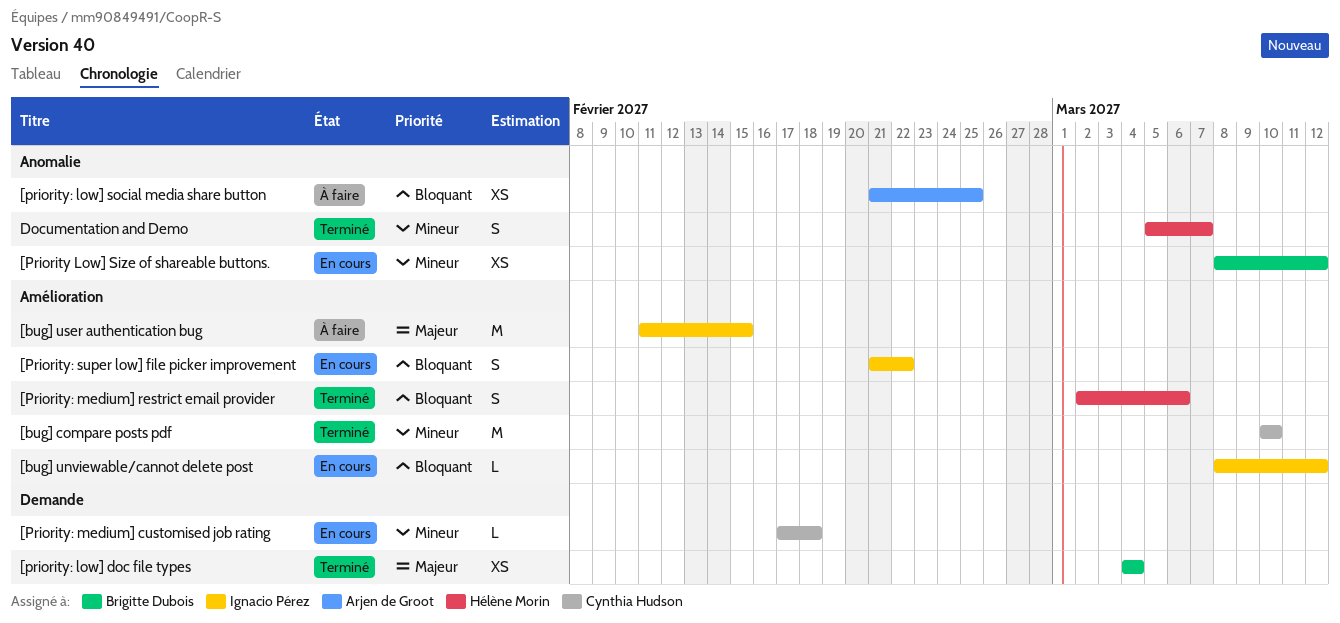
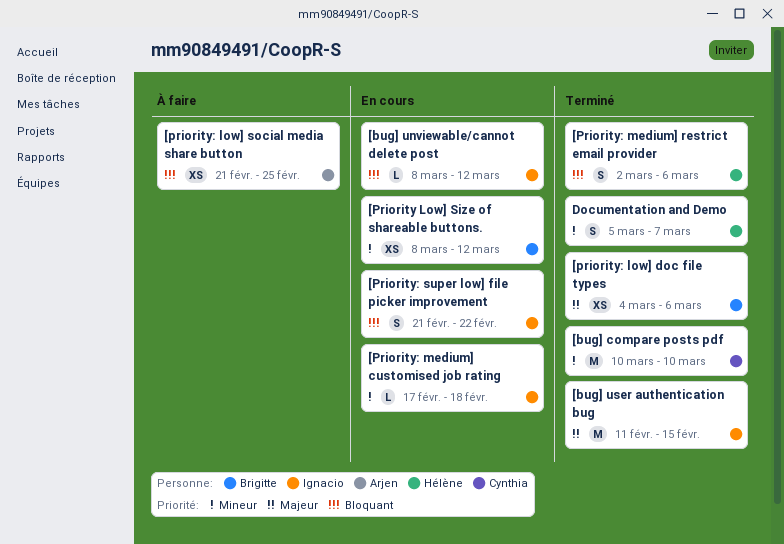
[bug] user authentication bug, status: À faire -> Terminé
[priority: low] doc file types, due: Mar 4 -> Mar 6
[Priority: medium] customised job rating, owner: Cynthia Hudson -> Ignacio Pérez

